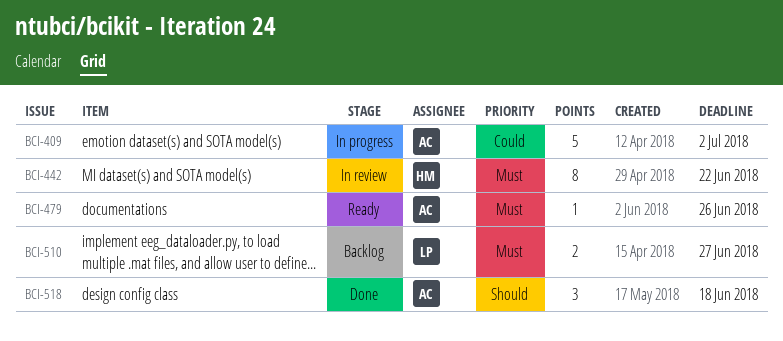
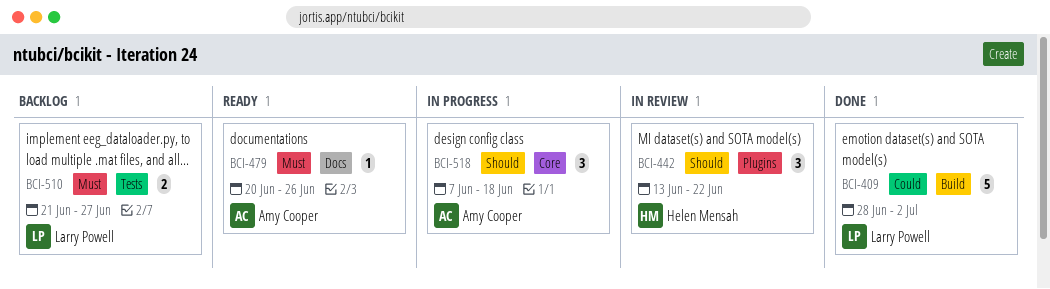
BCI-409, status: In progress -> Done
BCI-409, owner: Amy Cooper -> Larry Powell
BCI-442, priority: Must -> Should
BCI-442, estimate: 8 -> 3
BCI-518, status: Done -> In progress

